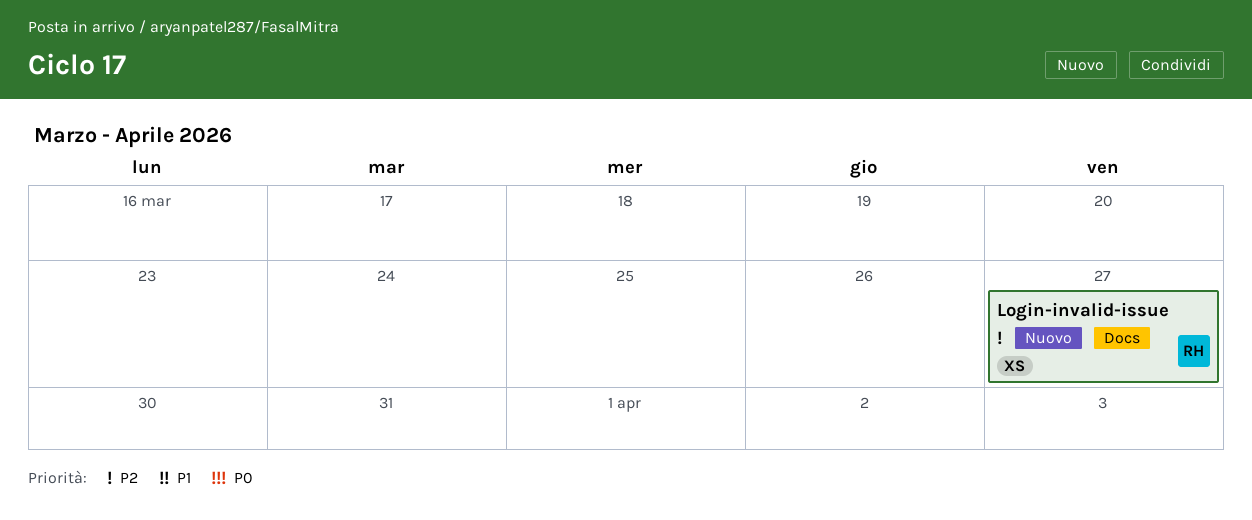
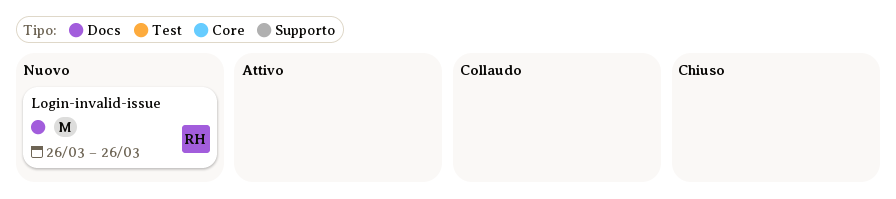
Login-invalid-issue, estimate: XS -> M
Login-invalid-issue, due: Mar 27 -> Mar 26

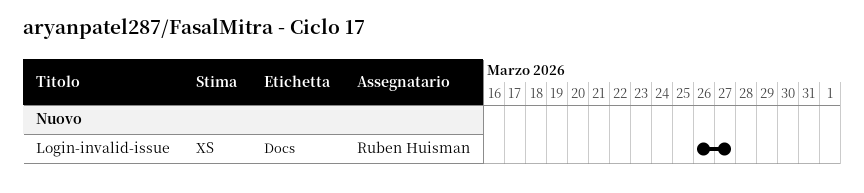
Login-invalid-issue, estimate: M -> XS
Login-invalid-issue, due: Mar 26 -> Mar 27

